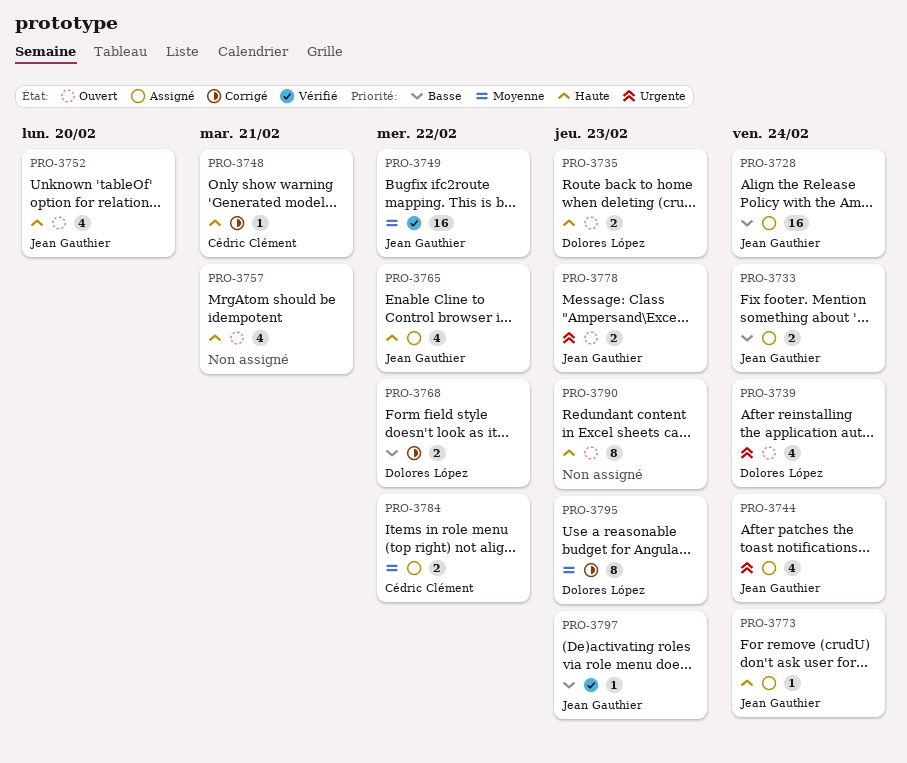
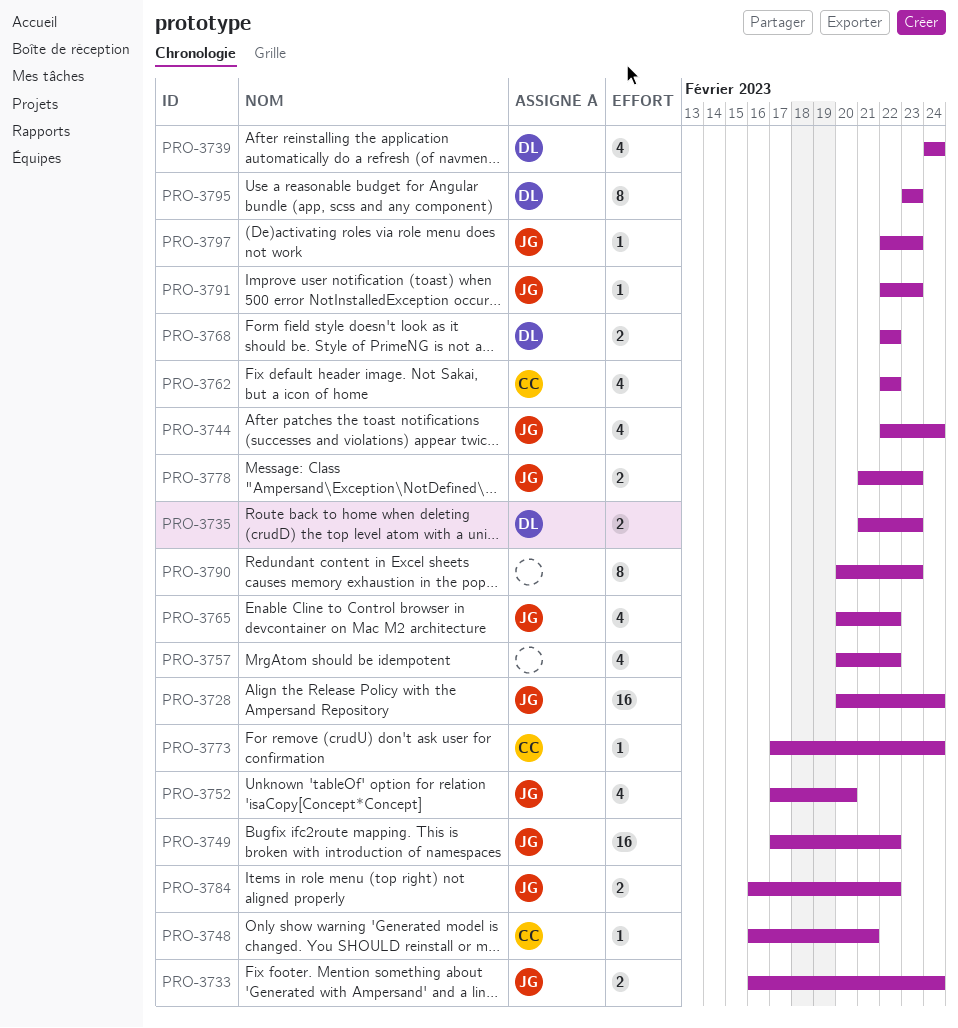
PRO-3757, due: Feb 21 -> Feb 22
PRO-3762: none -> present
PRO-3773, owner: Jean Gauthier -> Cédric Clément
PRO-3784, owner: Cédric Clément -> Jean Gauthier
PRO-3791: none -> present

